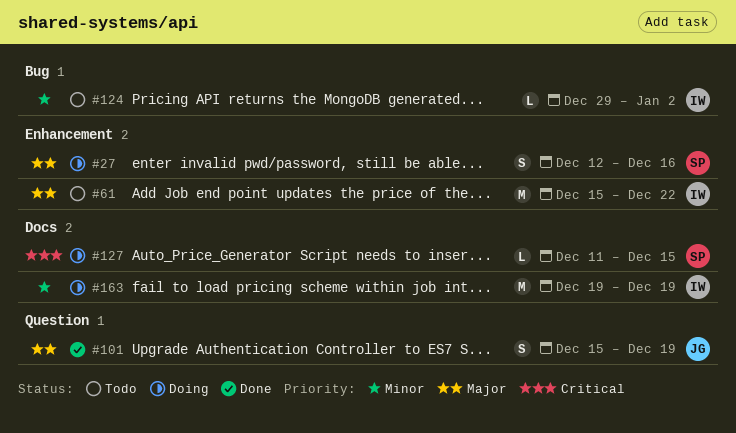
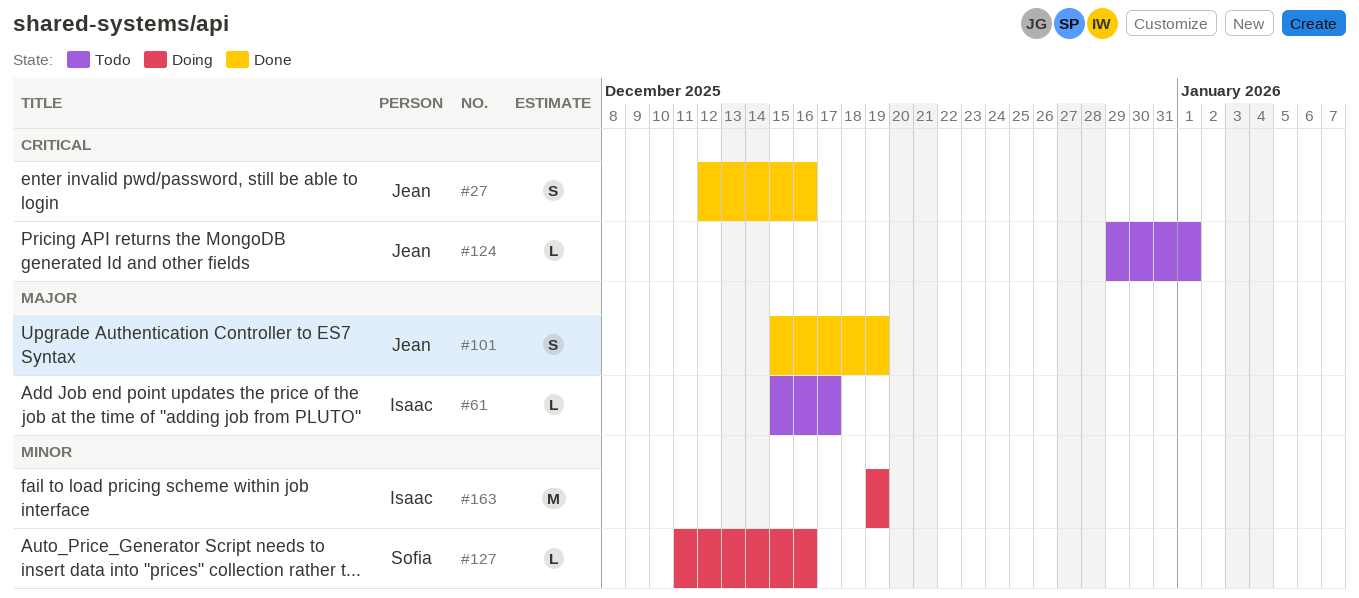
#27, status: Doing -> Done
#27, owner: Sofia -> Jean
#27, priority: Major -> Critical
#61, estimate: M -> L
#61, due: Dec 22 -> Dec 17
#124, owner: Isaac -> Jean
#124, priority: Minor -> Critical
#124, due: Jan 2 -> Jan 1
#127, priority: Critical -> Minor
#127, due: Dec 15 -> Dec 16

